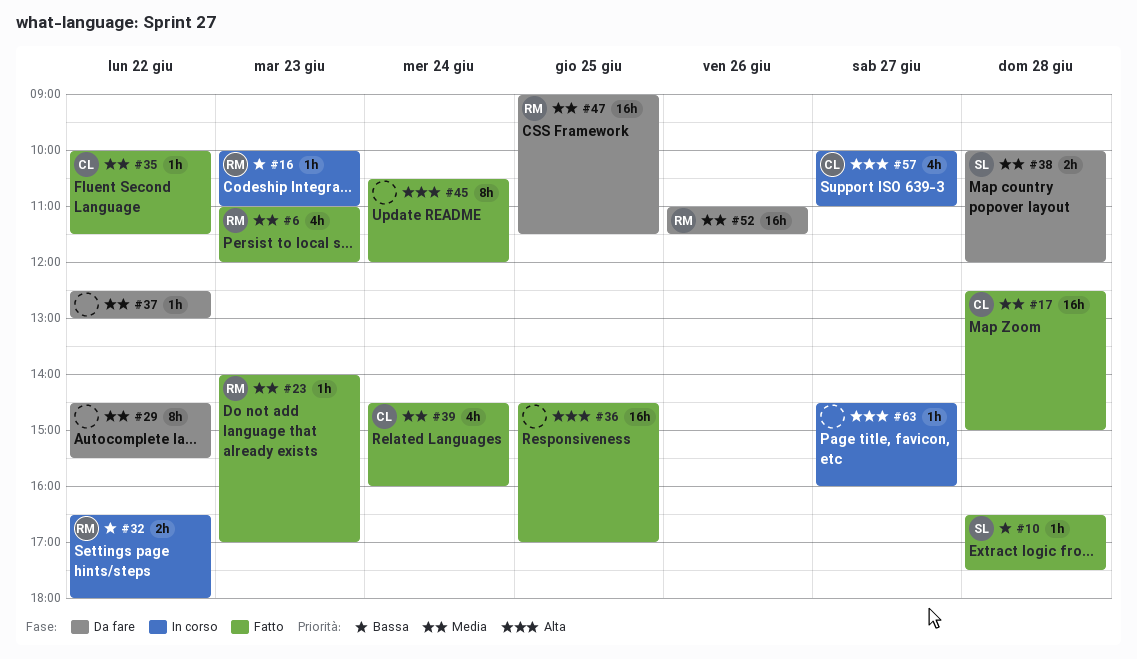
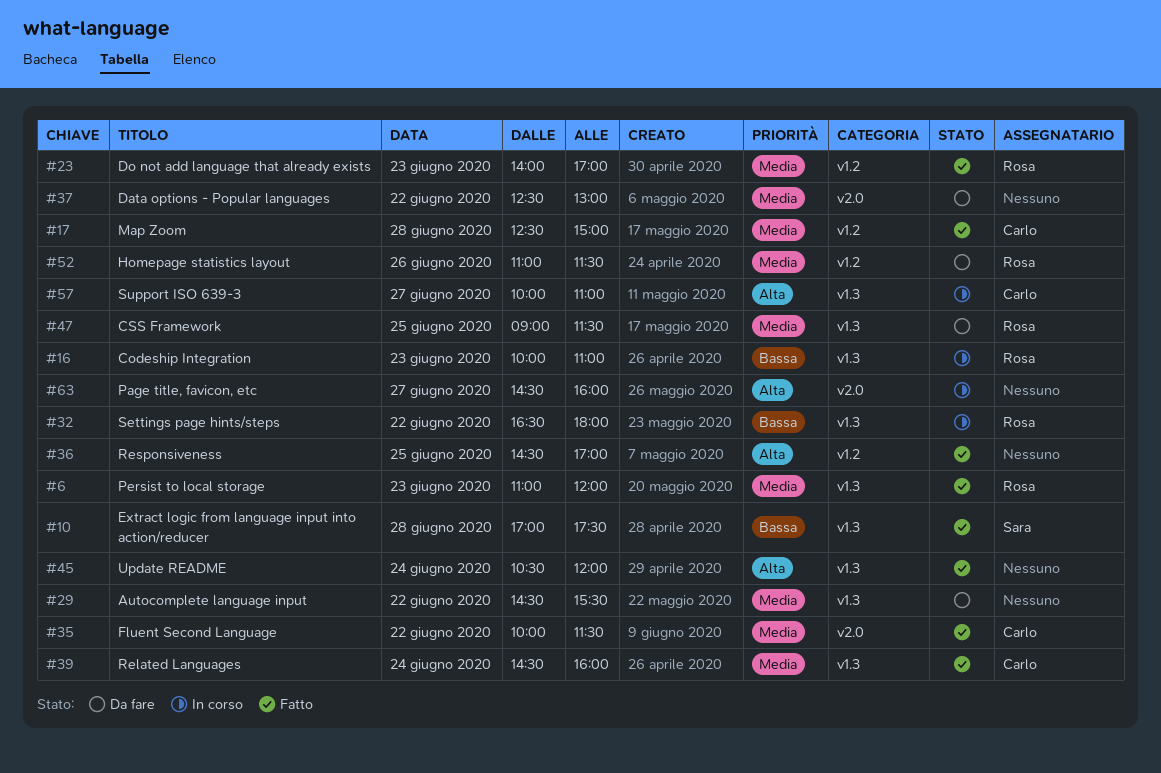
#10, begins: 16:30 -> 17:00
#38: present -> none

